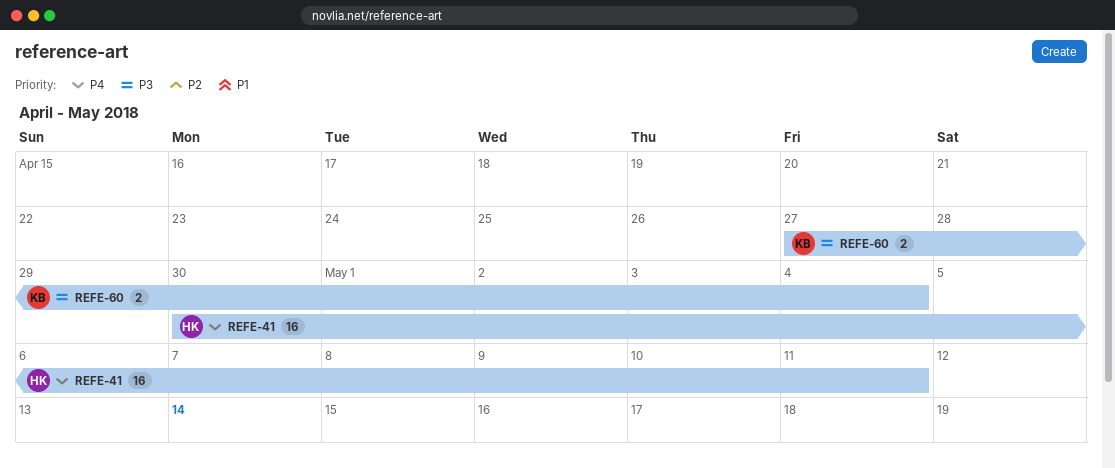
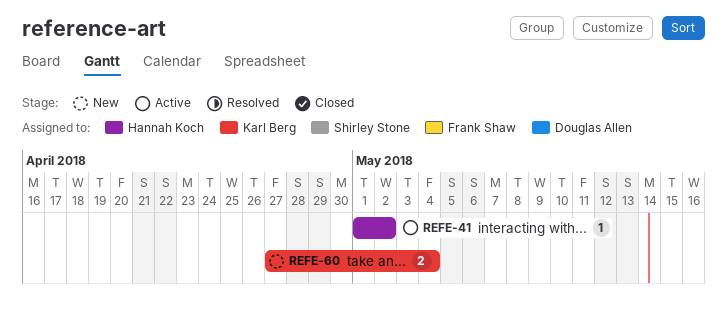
REFE-41, estimate: 16 -> 1
REFE-41, start: Apr 30 -> May 1
REFE-41, due: May 11 -> May 2

